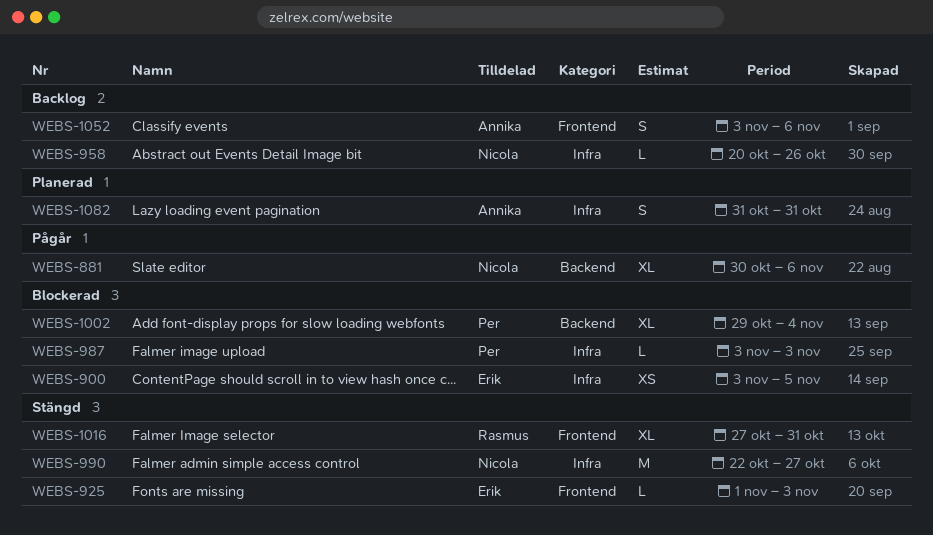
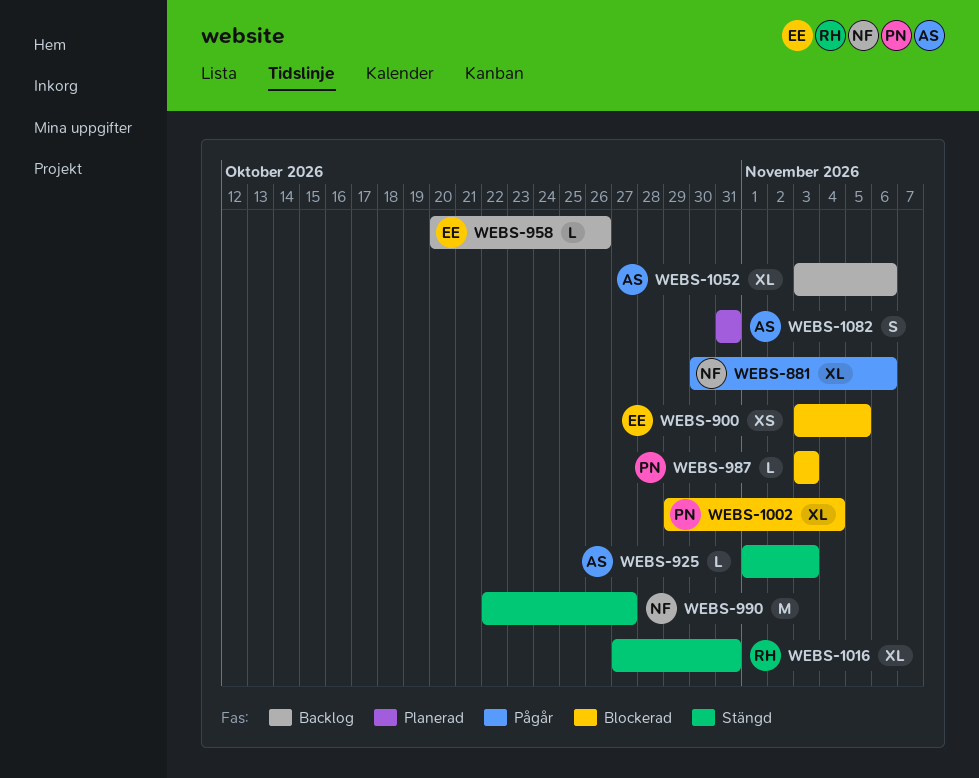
WEBS-925, owner: Erik -> Annika
WEBS-958, owner: Nicola -> Erik
WEBS-1052, estimate: S -> XL

